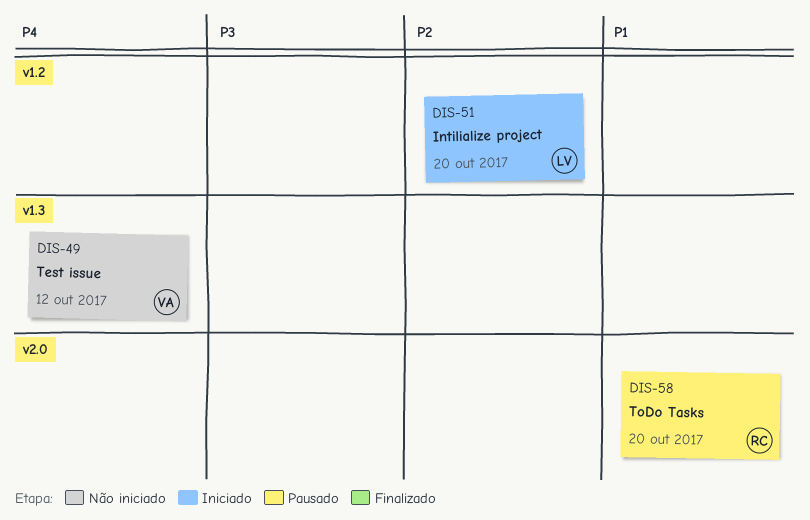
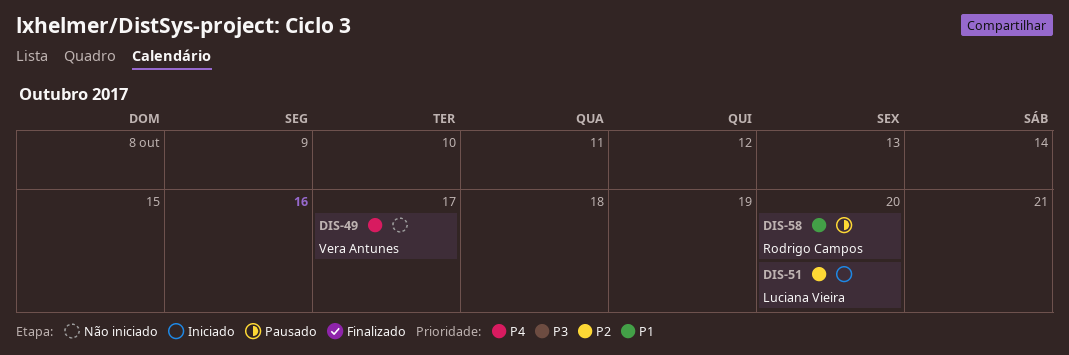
DIS-49, due: Oct 12 -> Oct 17

